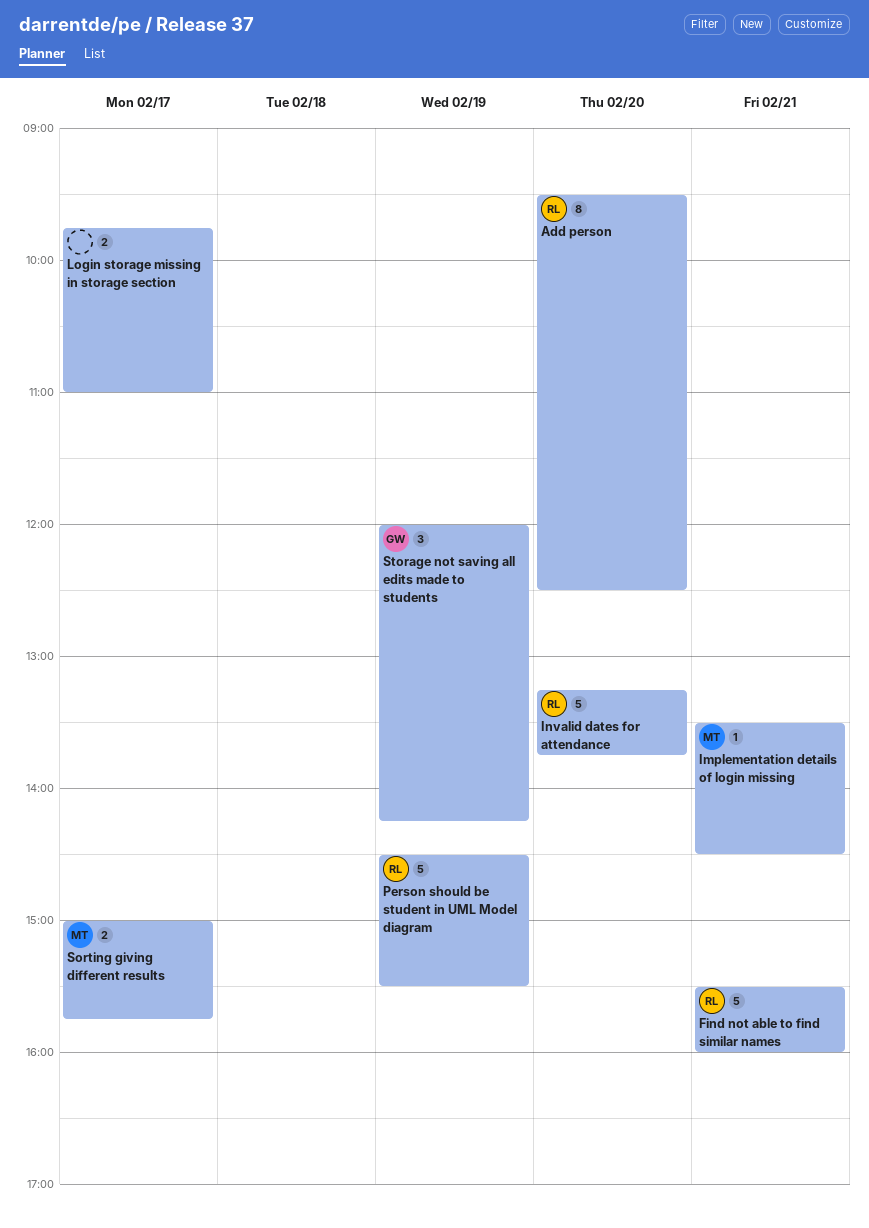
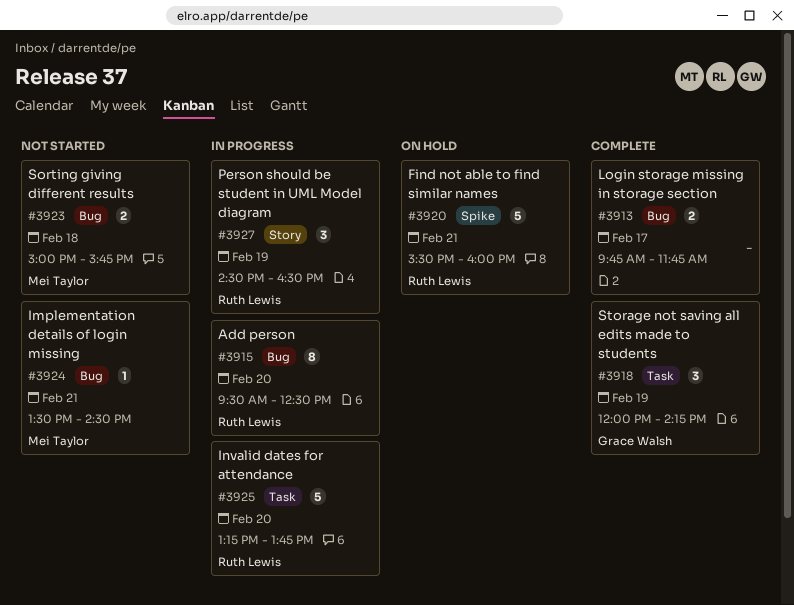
Login storage missing in storage section, ends: 11:00 -> 11:45
Person should be student in UML Model diagram, estimate: 5 -> 3
Person should be student in UML Model diagram, ends: 15:30 -> 16:30
Sorting giving different results, day: Feb 17 -> Feb 18

